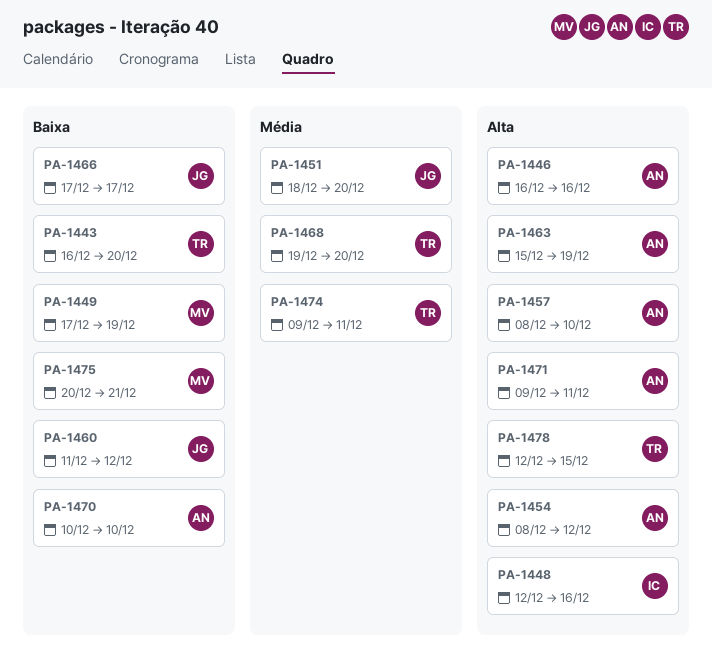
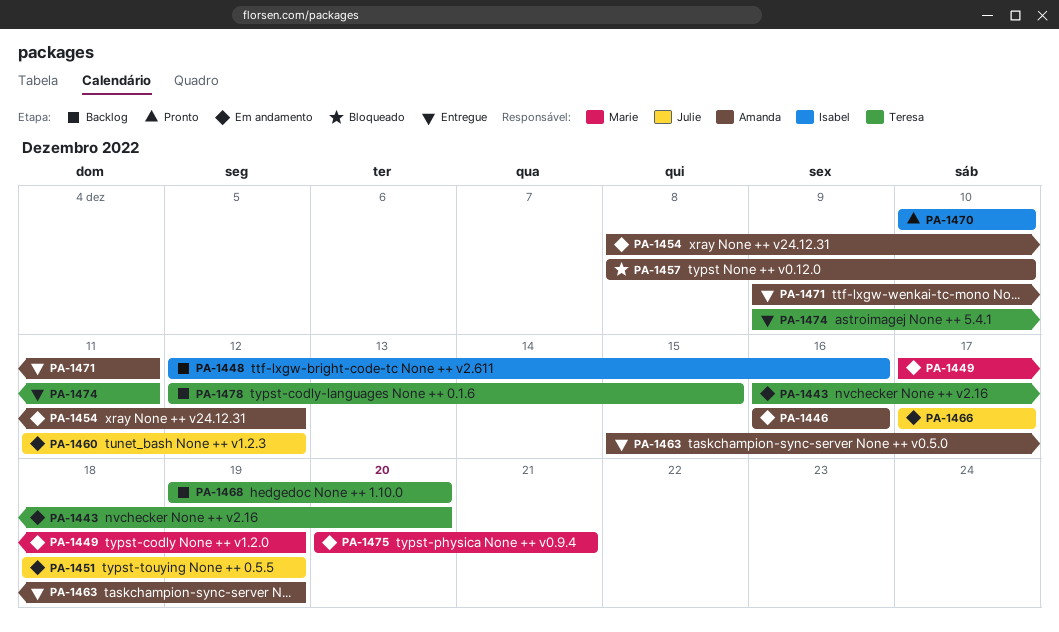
PA-1451, due: Dec 20 -> Dec 19
PA-1470, owner: Amanda -> Isabel

